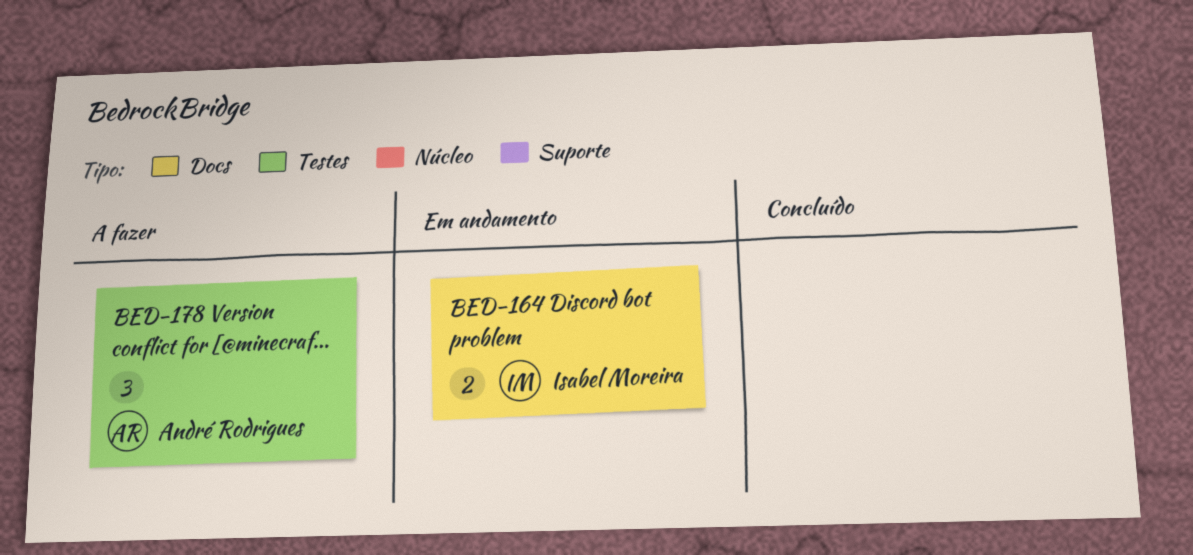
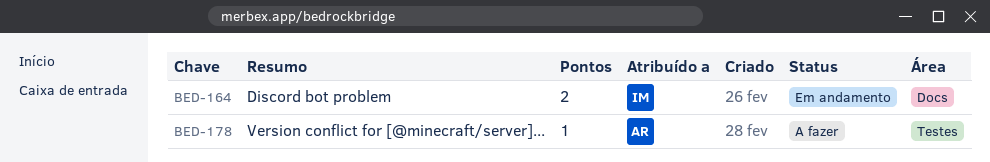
BED-178, estimate: 3 -> 1

